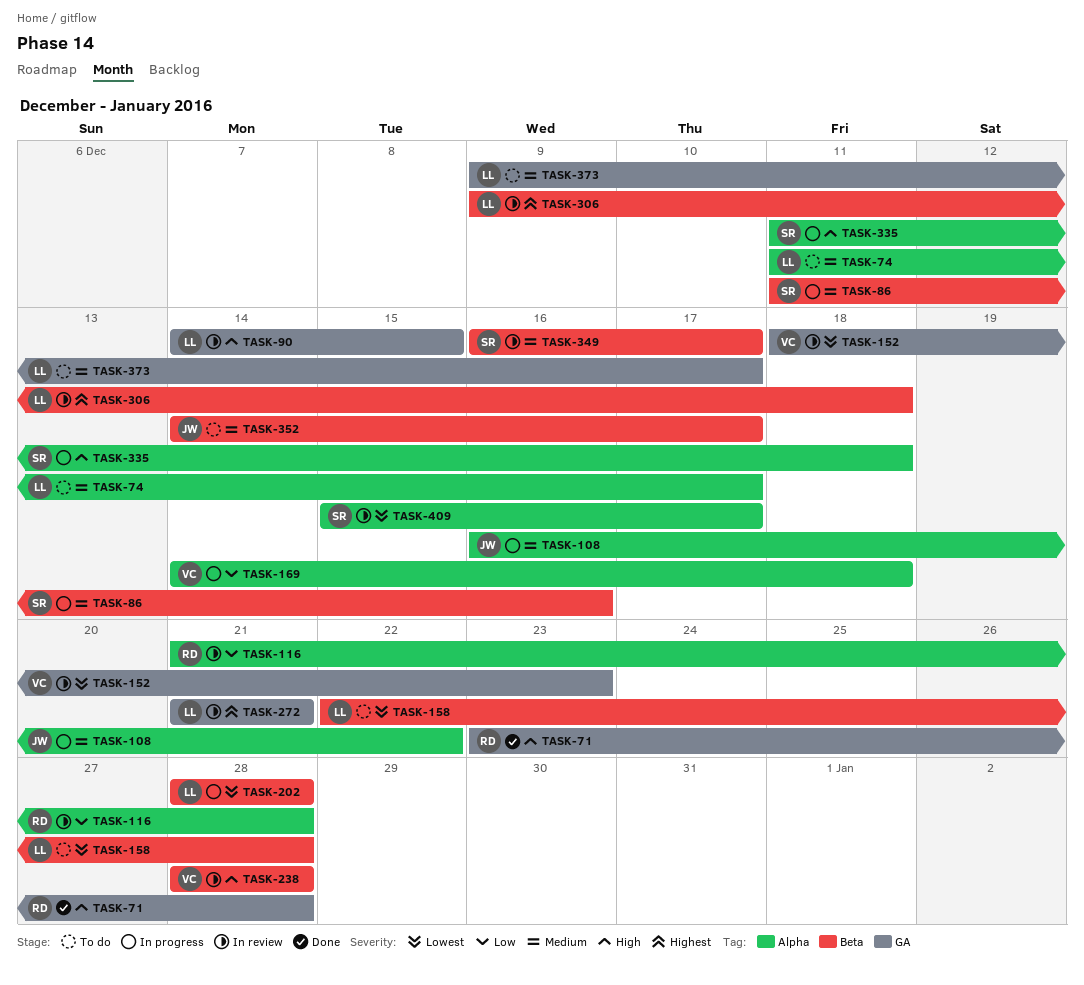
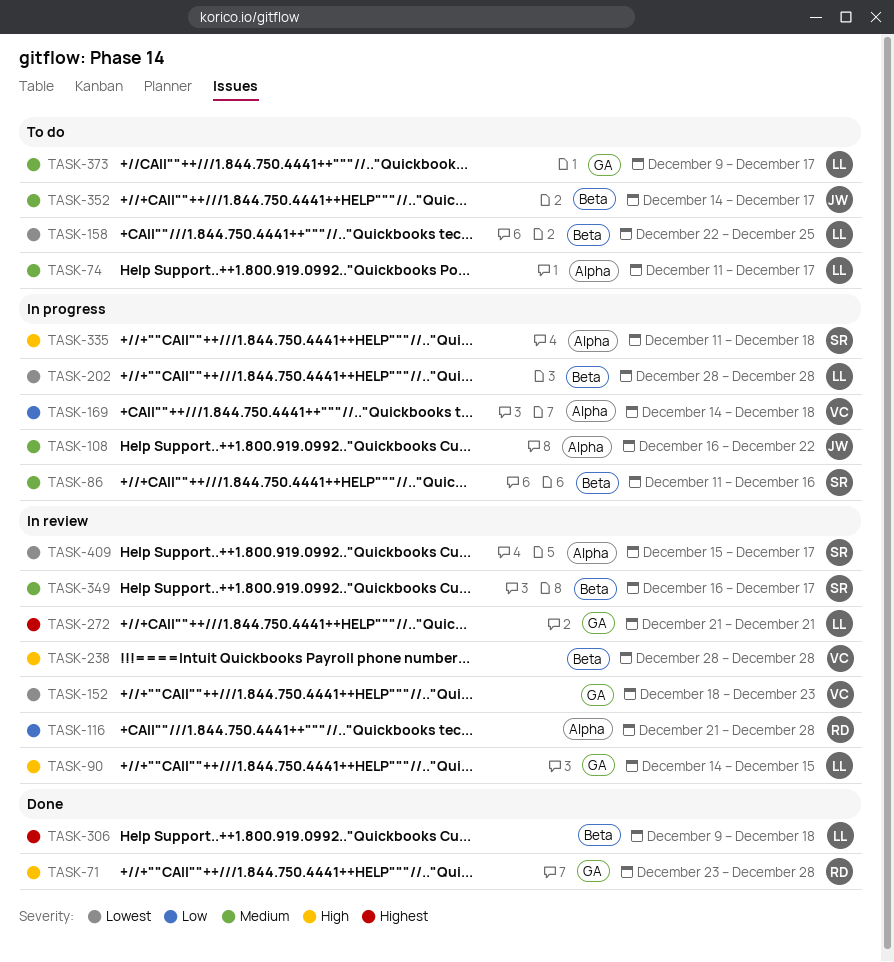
TASK-158, due: Dec 28 -> Dec 25
TASK-306, status: In review -> Done

